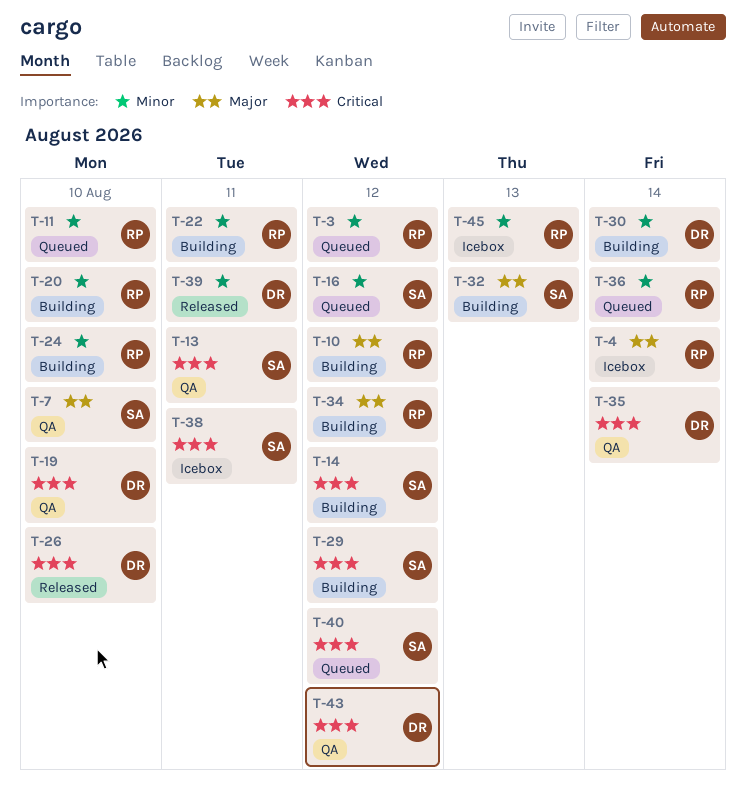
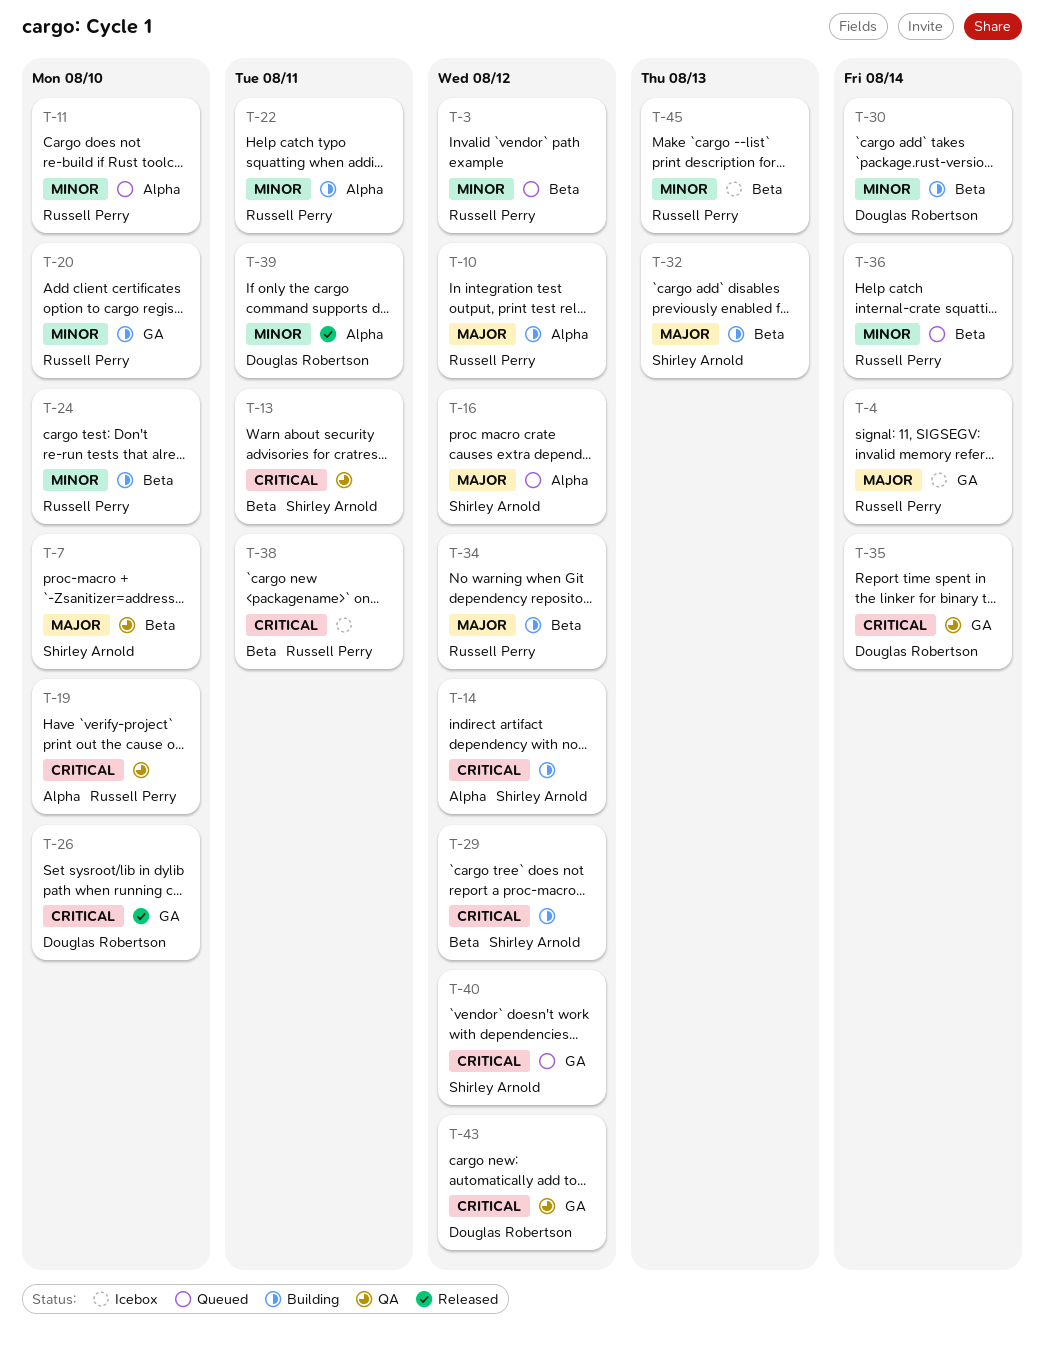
T-16, priority: Minor -> Major
T-19, owner: Douglas Robertson -> Russell Perry
T-38, owner: Shirley Arnold -> Russell Perry

